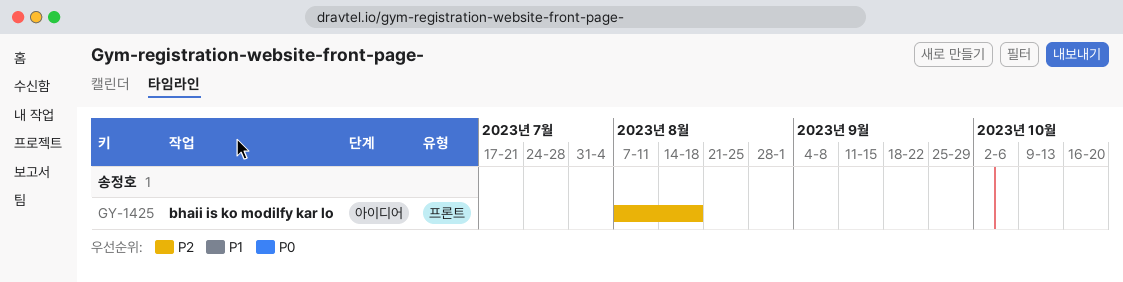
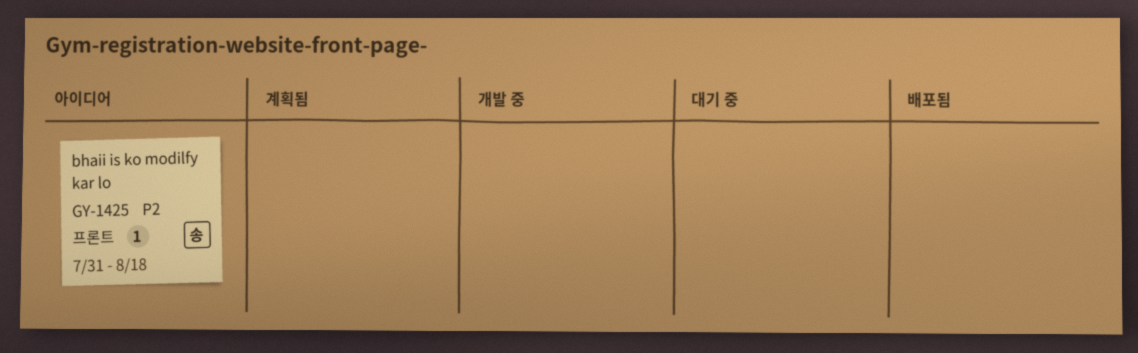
GY-1425, start: Aug 7 -> Jul 31

